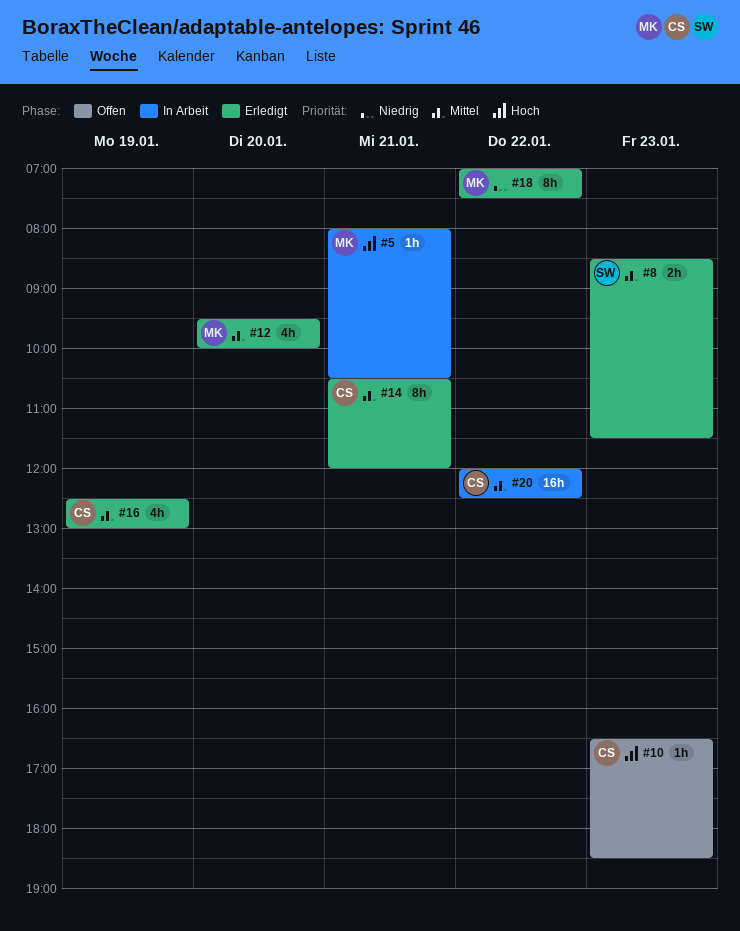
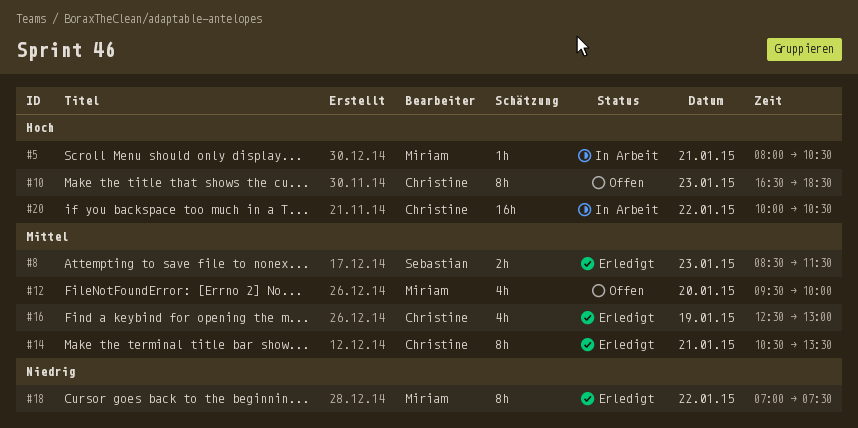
#10, estimate: 1h -> 8h
#12, status: Erledigt -> Offen
#14, ends: 12:00 -> 13:30
#20, priority: Mittel -> Hoch
#20, begins: 12:00 -> 10:00
#20, ends: 12:30 -> 10:30

